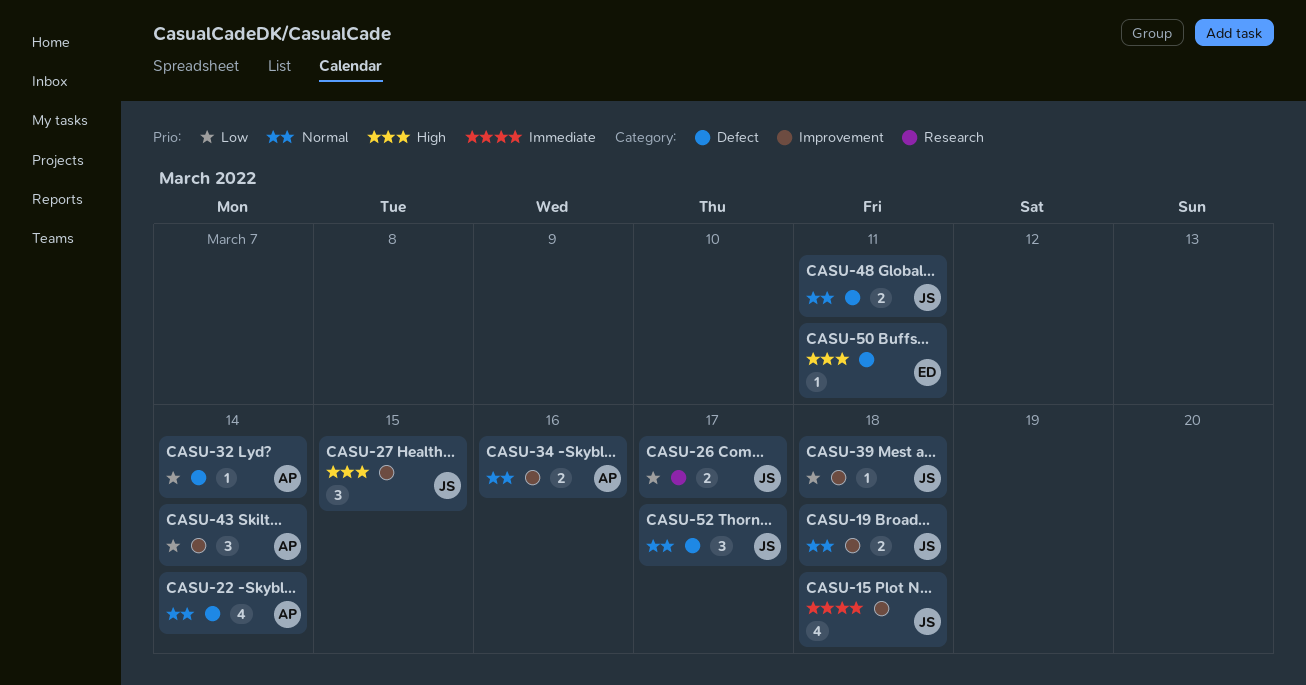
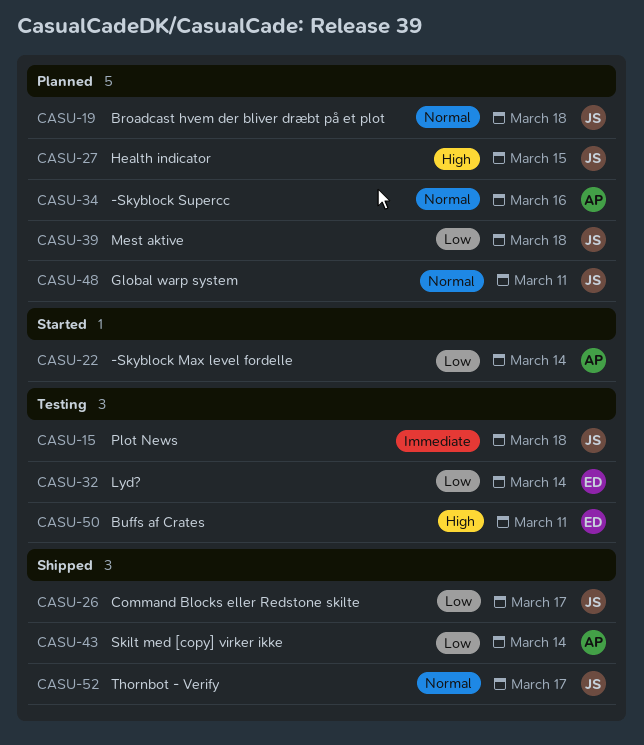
CASU-22, priority: Normal -> Low
CASU-32, owner: AP -> ED

